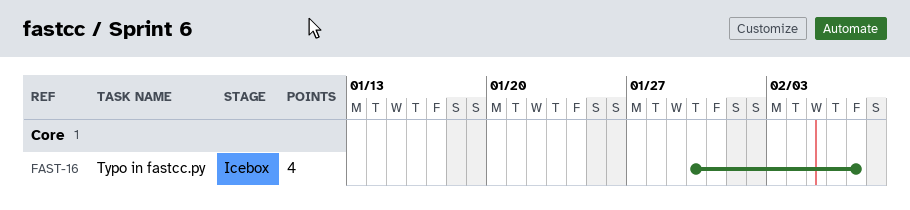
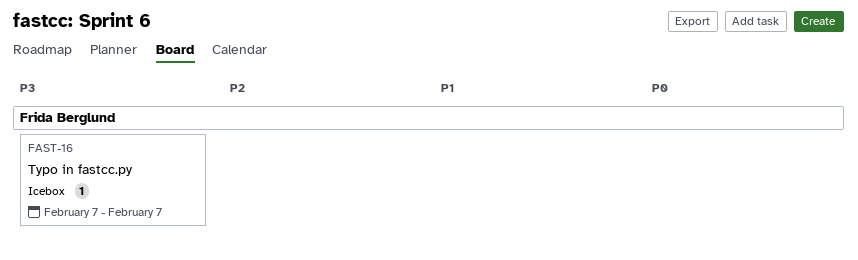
FAST-16, estimate: 4 -> 1
FAST-16, start: Jan 30 -> Feb 7

